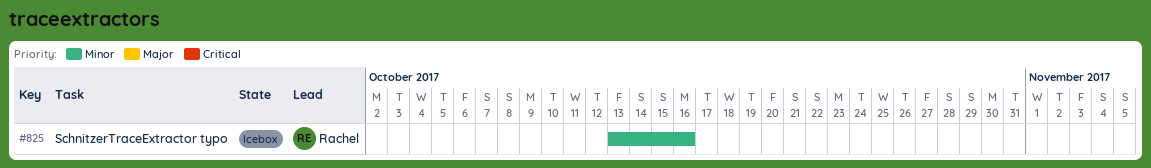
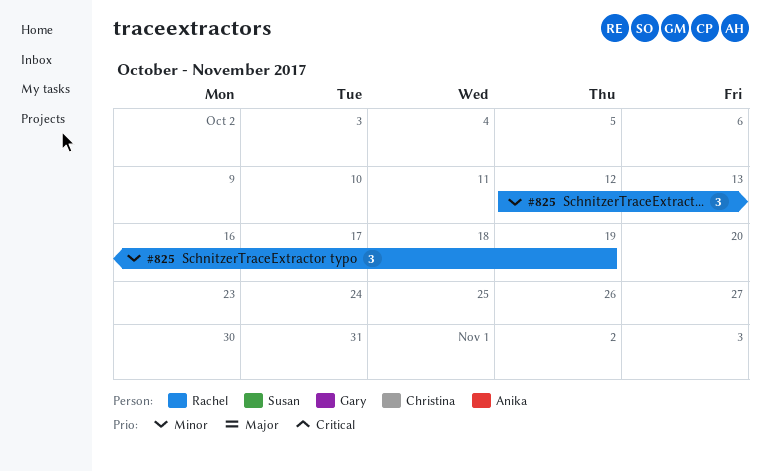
#825, start: Oct 13 -> Oct 12
#825, due: Oct 16 -> Oct 19

